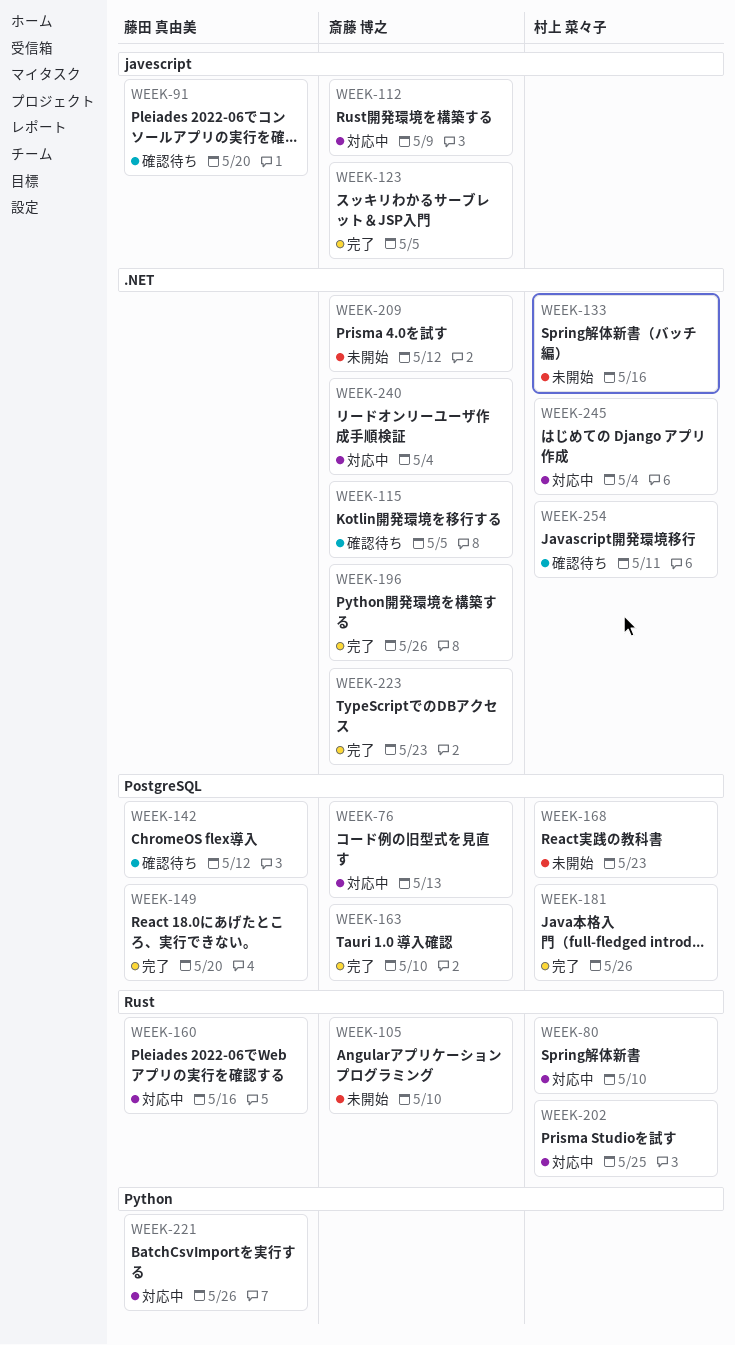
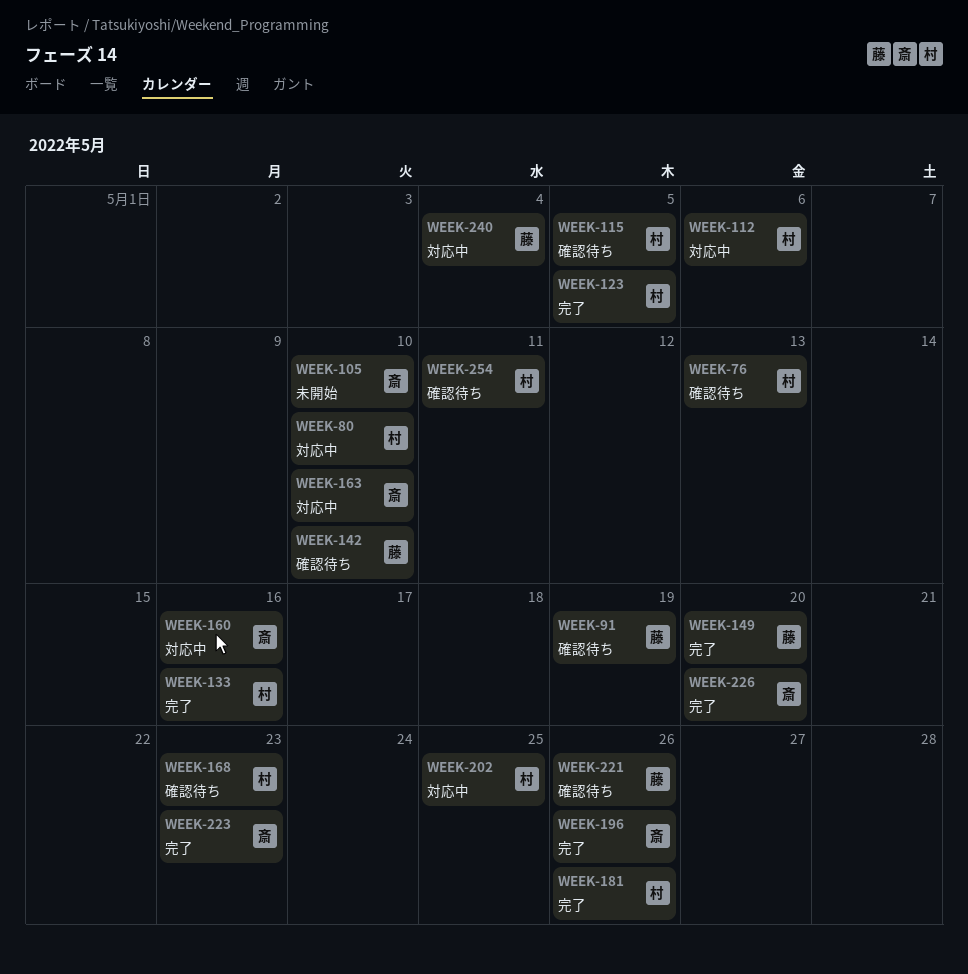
WEEK-76, status: 対応中 -> 確認待ち
WEEK-76, owner: 斎藤 博之 -> 村上 菜々子
WEEK-91, due: May 20 -> May 19
WEEK-112, owner: 斎藤 博之 -> 村上 菜々子
WEEK-112, due: May 9 -> May 6
WEEK-115, owner: 斎藤 博之 -> 村上 菜々子
WEEK-123, owner: 斎藤 博之 -> 村上 菜々子
WEEK-133, status: 未開始 -> 完了
WEEK-142, due: May 12 -> May 10
WEEK-160, owner: 藤田 真由美 -> 斎藤 博之
WEEK-163, status: 完了 -> 対応中
WEEK-168, status: 未開始 -> 確認待ち
WEEK-209: present -> none
WEEK-221, status: 対応中 -> 確認待ち
WEEK-226: none -> present
WEEK-240, owner: 斎藤 博之 -> 藤田 真由美
WEEK-245: present -> none

